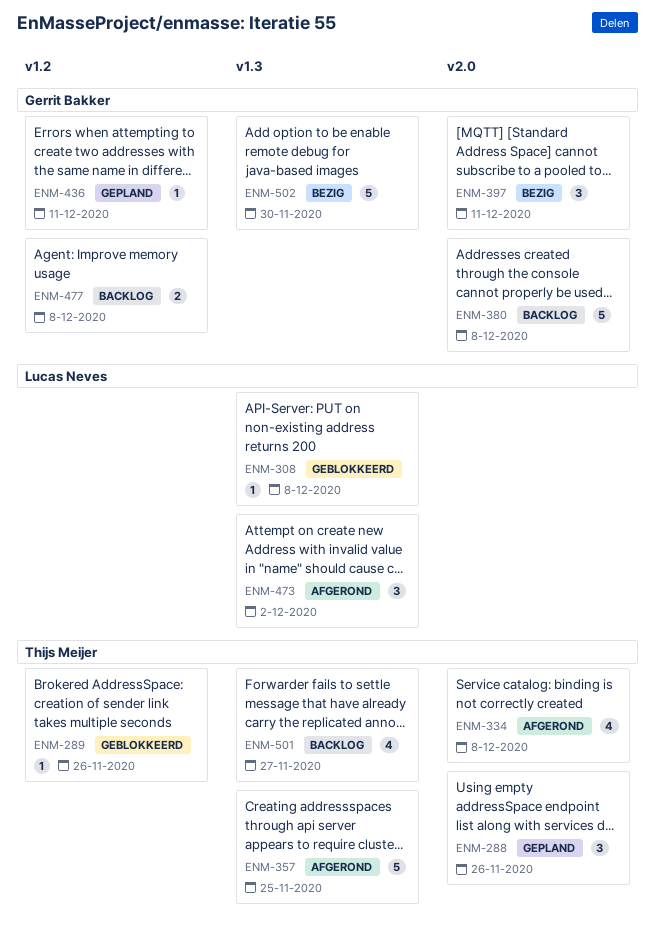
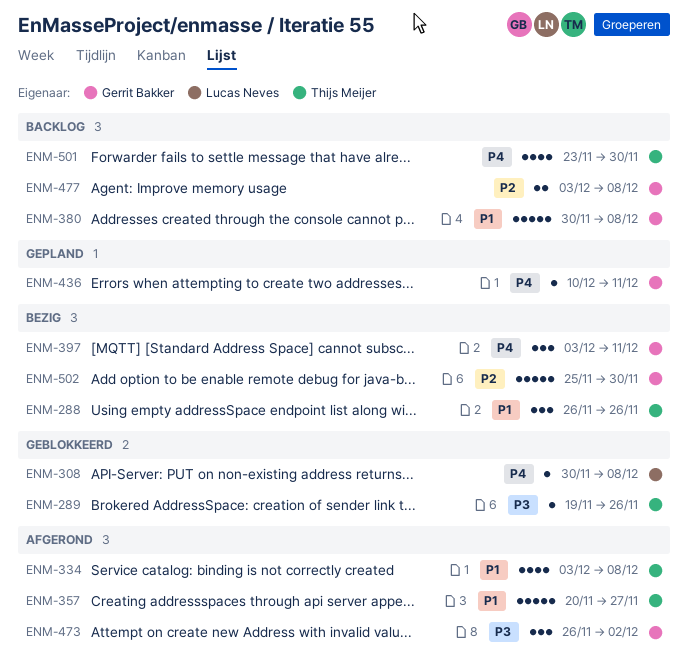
ENM-288, status: Gepland -> Bezig
ENM-357, due: Nov 25 -> Nov 27
ENM-473, owner: Lucas Neves -> Gerrit Bakker
ENM-501, due: Nov 27 -> Nov 30

